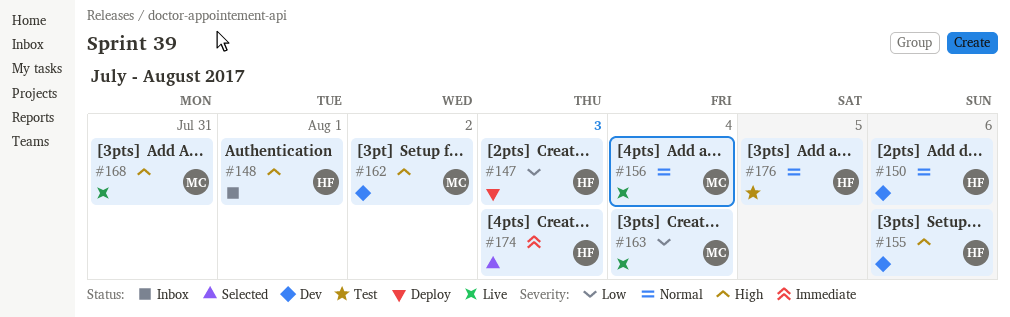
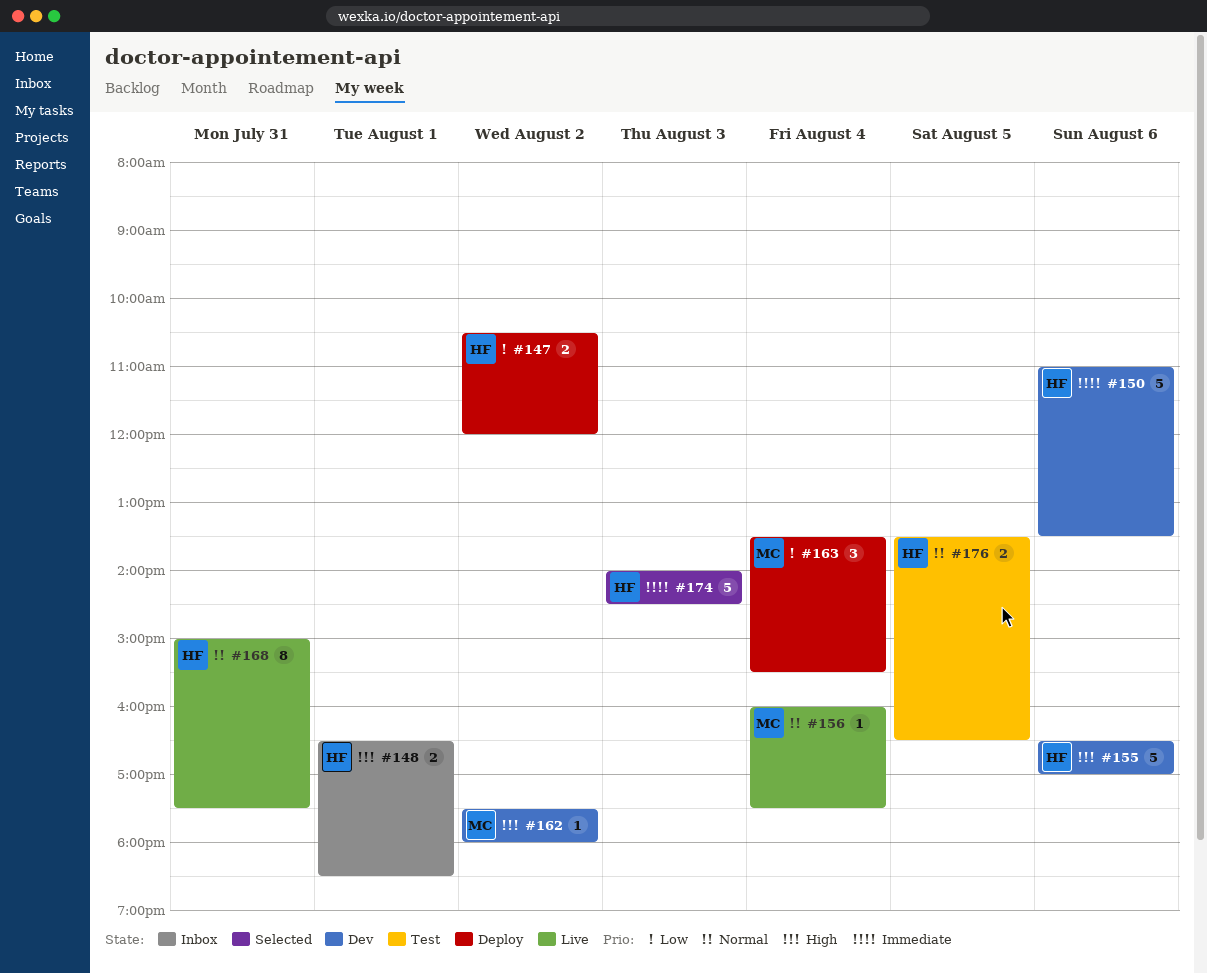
#147, day: Aug 3 -> Aug 2
#150, priority: Normal -> Immediate
#163, status: Live -> Deploy
#168, owner: MC -> HF
#168, priority: High -> Normal

